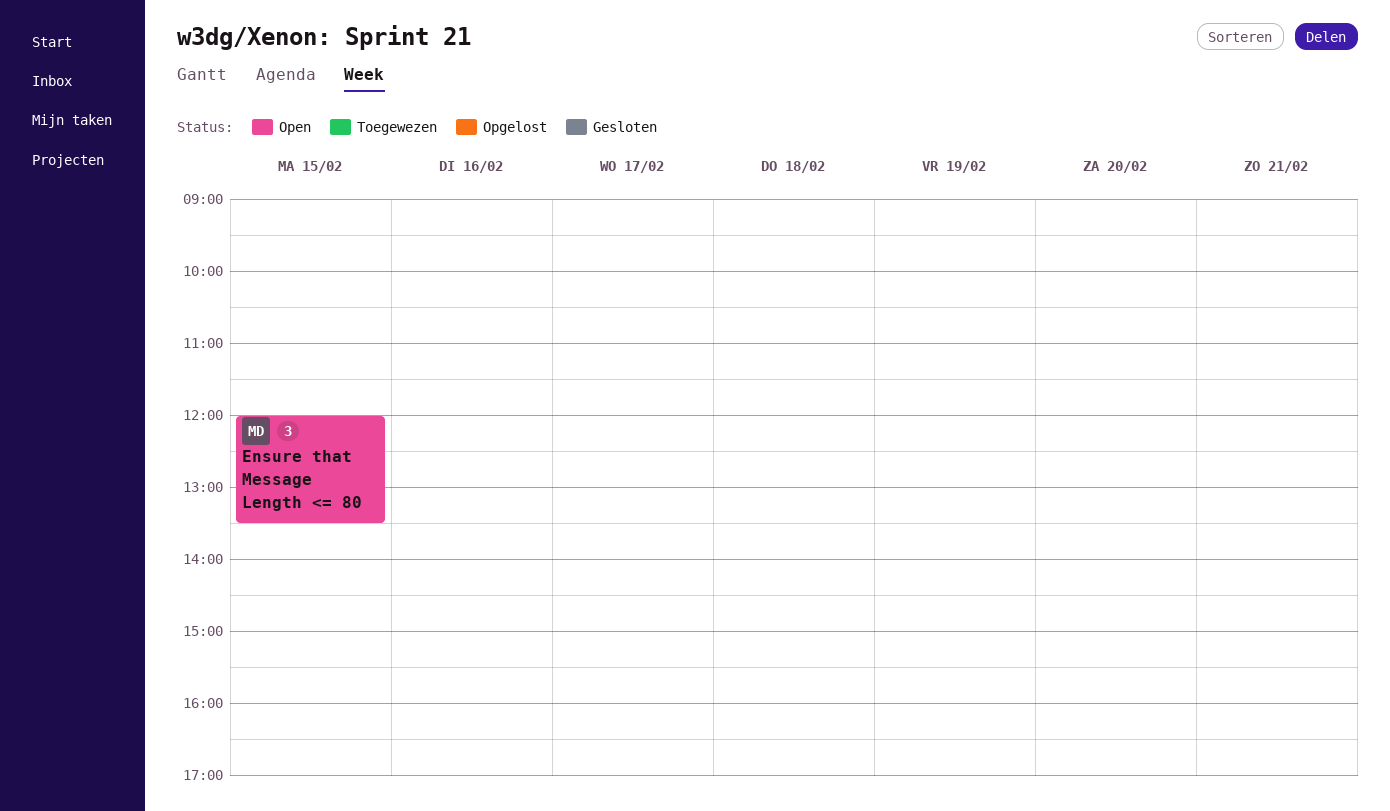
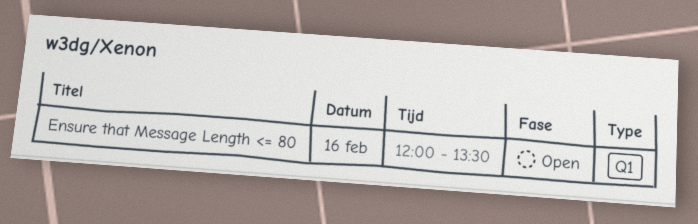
Ensure that Message Length <= 80, day: Feb 15 -> Feb 16

